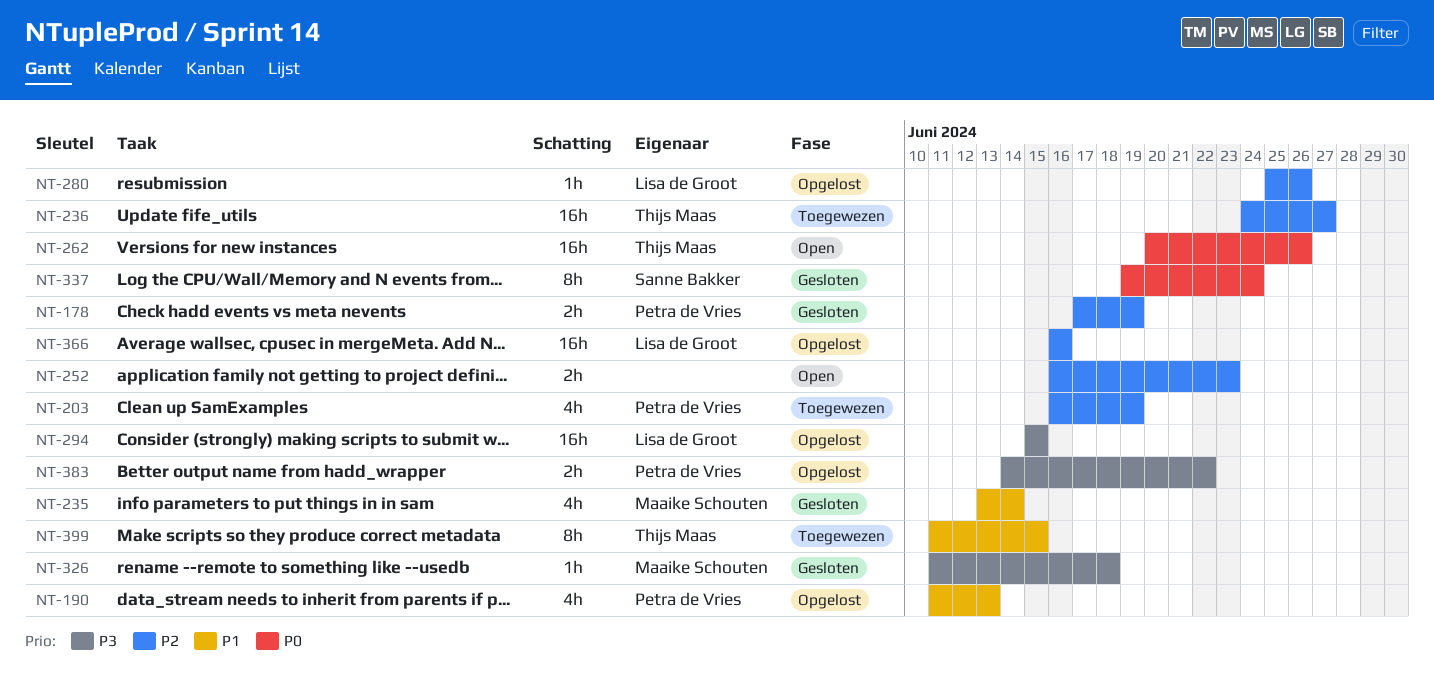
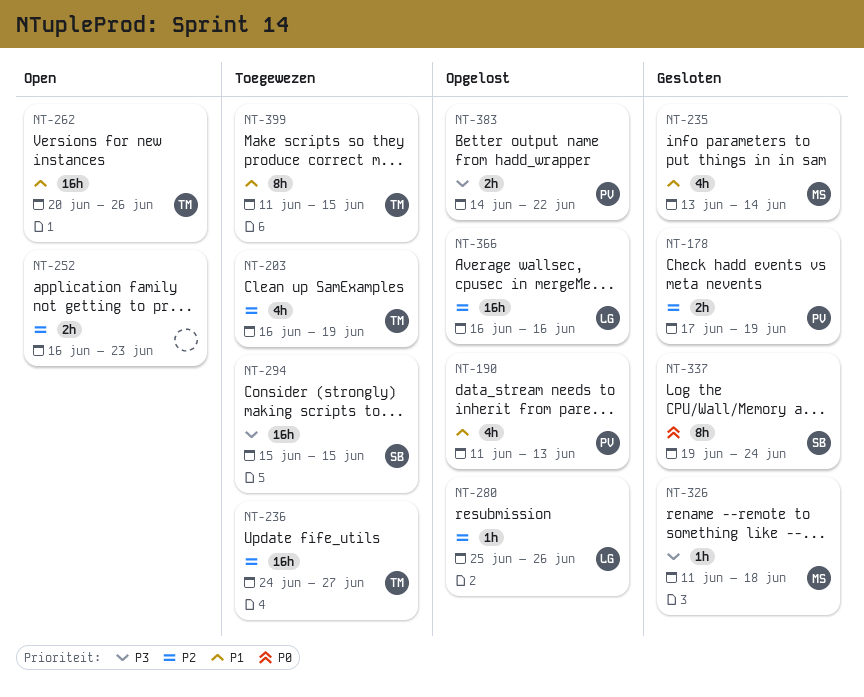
NT-203, owner: Petra de Vries -> Thijs Maas
NT-262, priority: P0 -> P1
NT-294, status: Opgelost -> Toegewezen
NT-294, owner: Lisa de Groot -> Sanne Bakker

